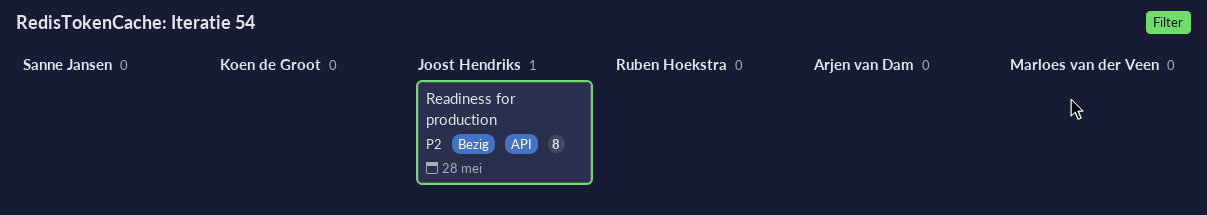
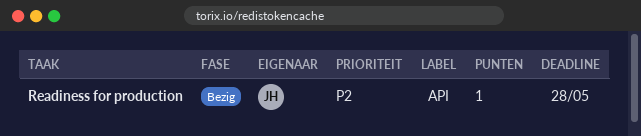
Readiness for production, estimate: 8 -> 1

